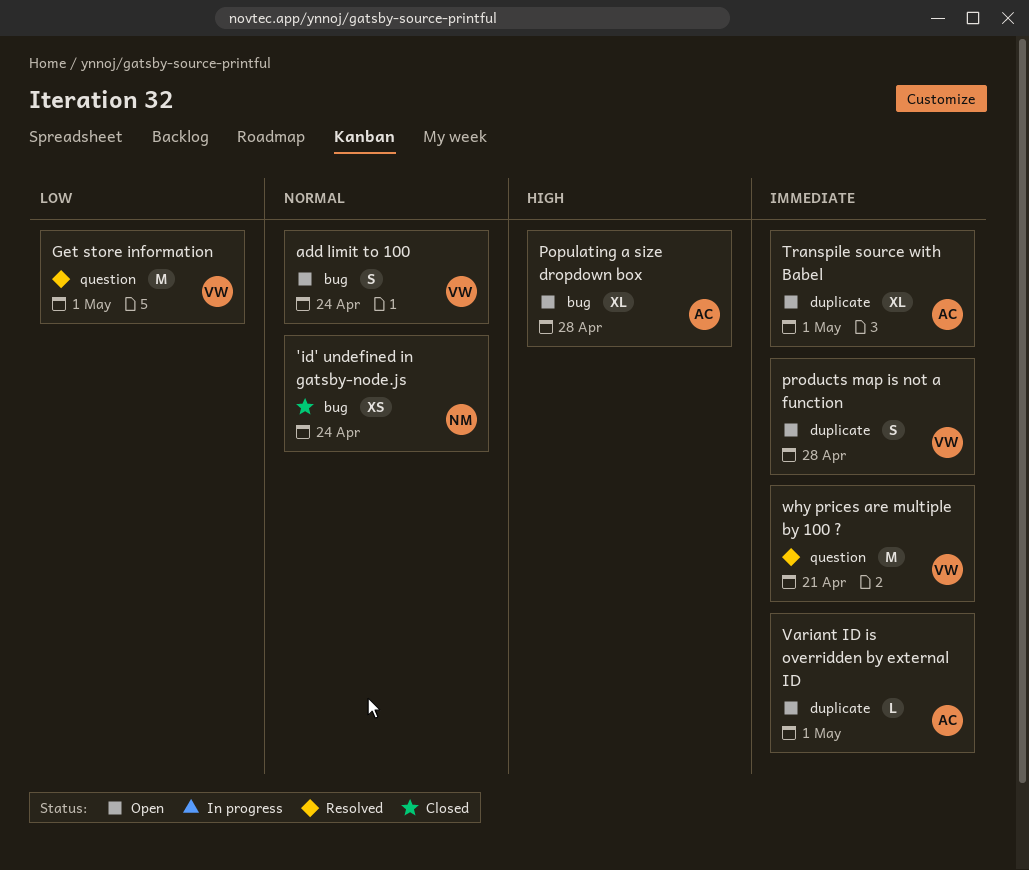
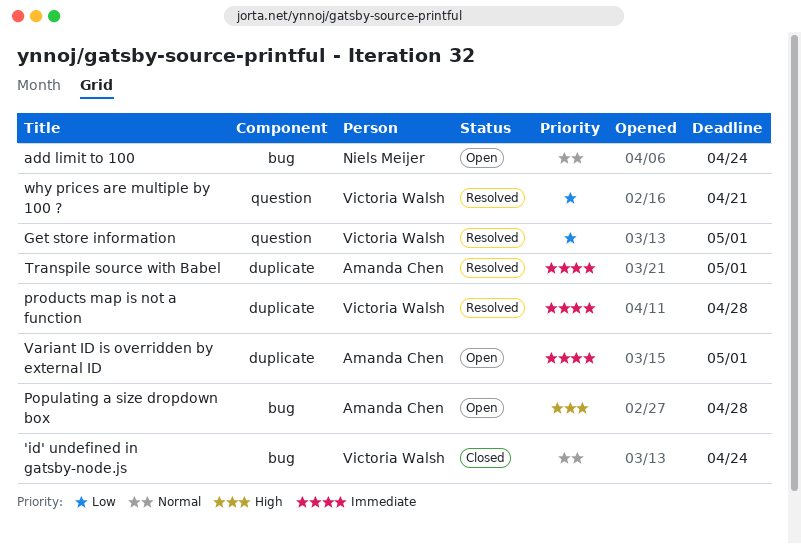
'id' undefined in gatsby-node.js, owner: Niels Meijer -> Victoria Walsh
add limit to 100, owner: Victoria Walsh -> Niels Meijer
products map is not a function, status: Open -> Resolved
Transpile source with Babel, status: Open -> Resolved
why prices are multiple by 100 ?, priority: Immediate -> Low

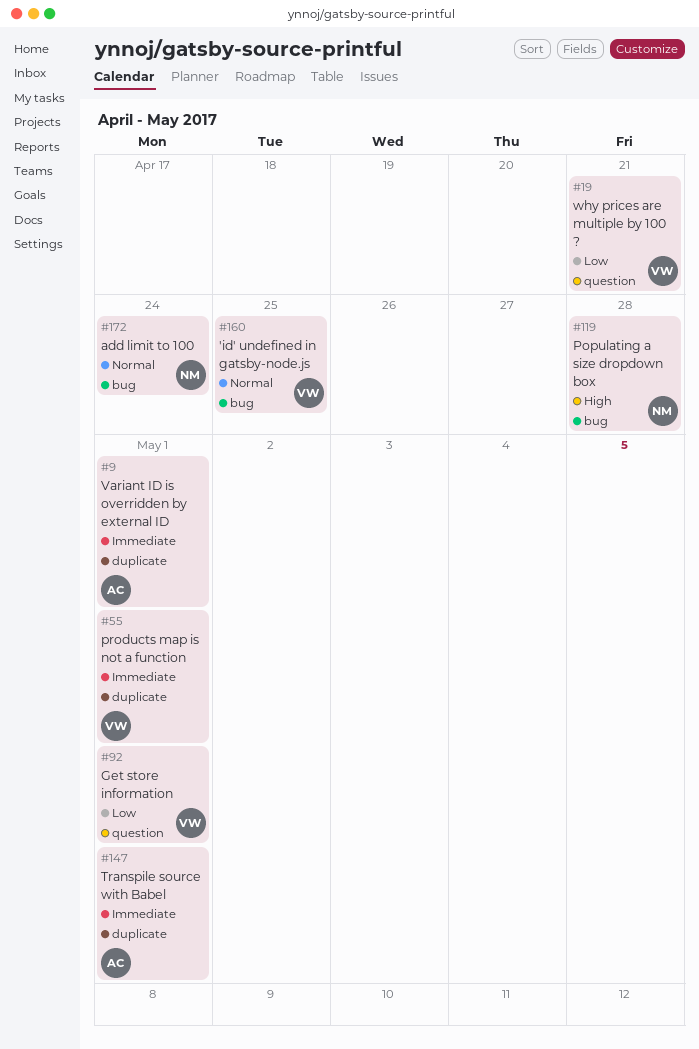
'id' undefined in gatsby-node.js, due: Apr 24 -> Apr 25
Populating a size dropdown box, owner: Amanda Chen -> Niels Meijer
products map is not a function, due: Apr 28 -> May 1

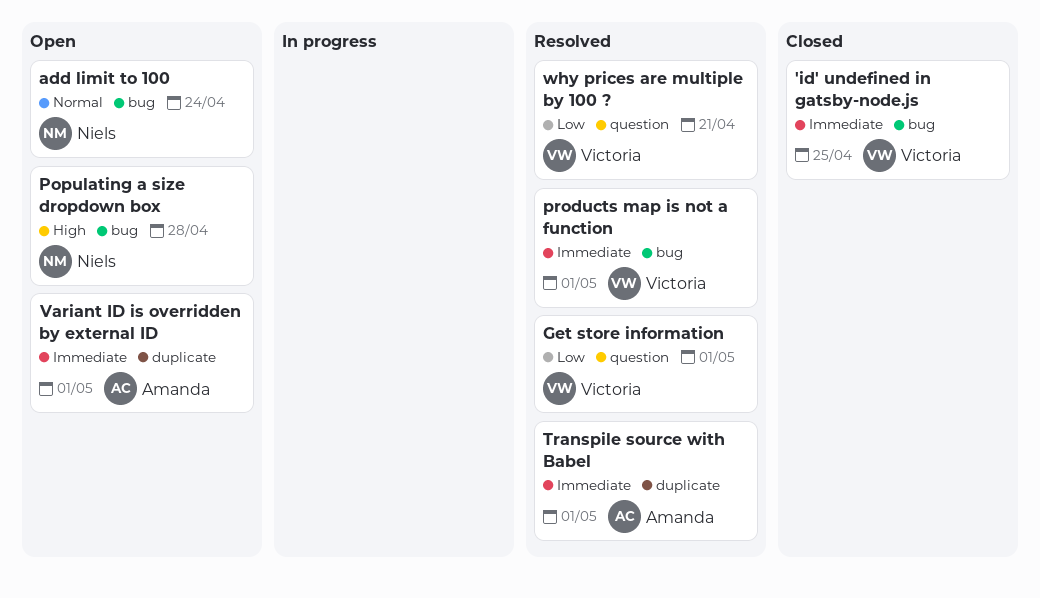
'id' undefined in gatsby-node.js, priority: Normal -> Immediate
products map is not a function, label: duplicate -> bug

